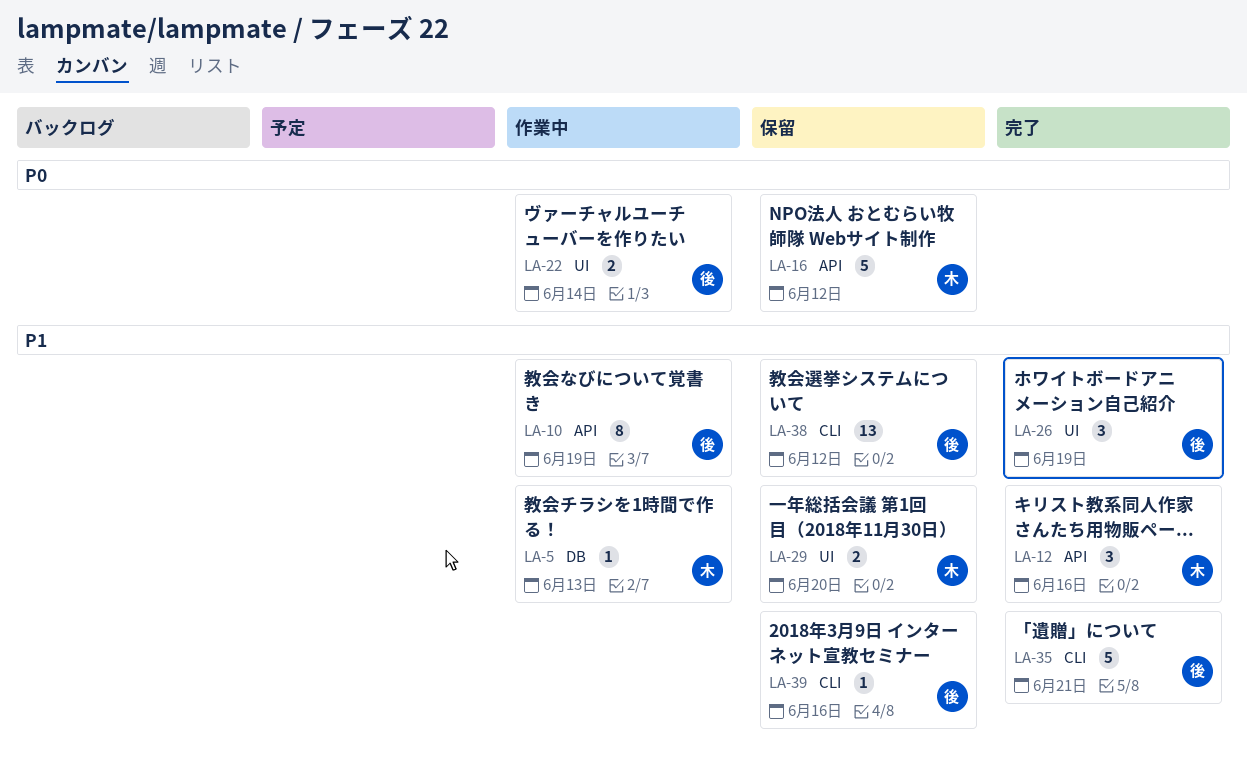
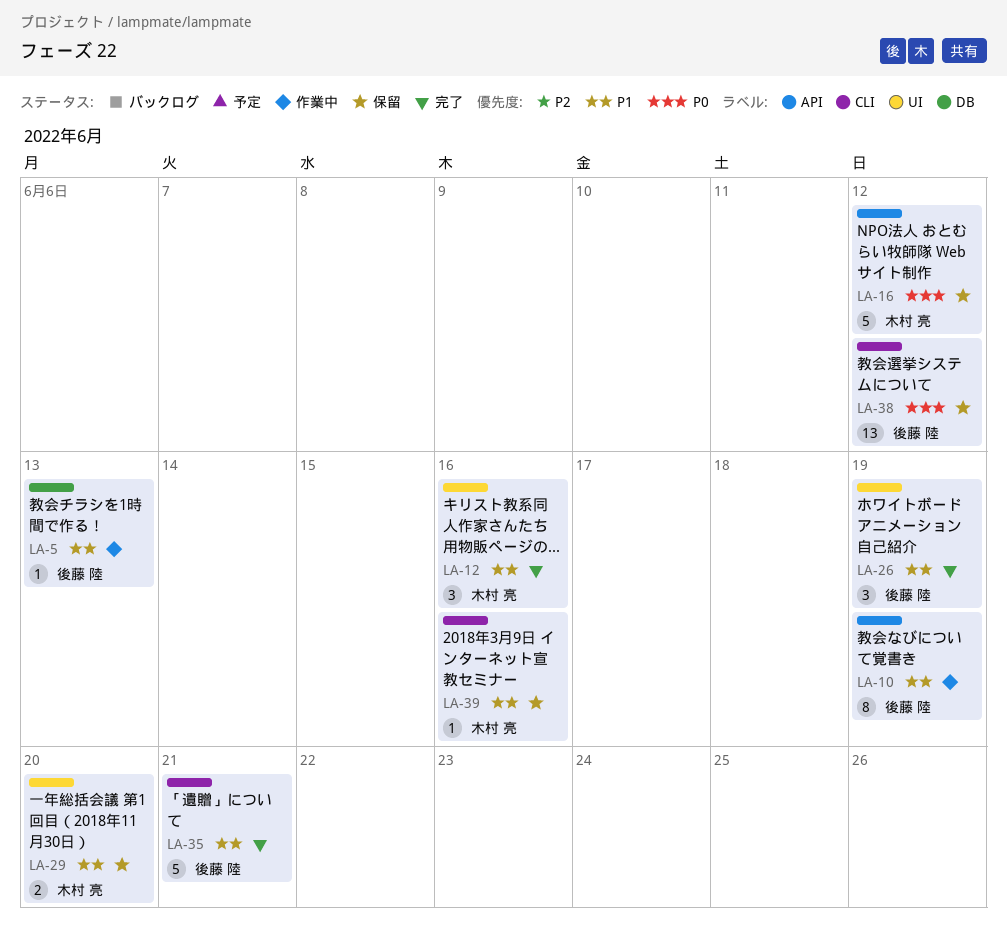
LA-5, owner: 木村 亮 -> 後藤 陸
LA-12, label: API -> UI
LA-22: present -> none
LA-38, priority: P1 -> P0
LA-39, owner: 後藤 陸 -> 木村 亮

